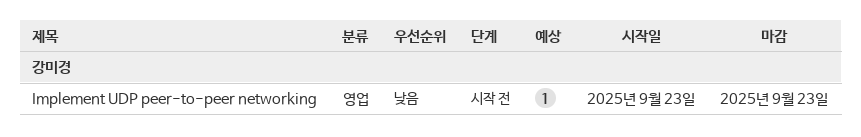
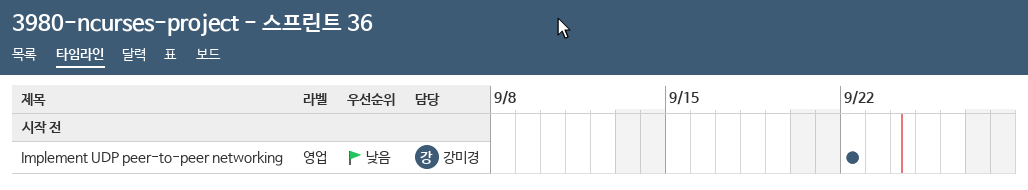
Implement UDP peer-to-peer networking, start: Sep 23 -> Sep 22
Implement UDP peer-to-peer networking, due: Sep 23 -> Sep 22

